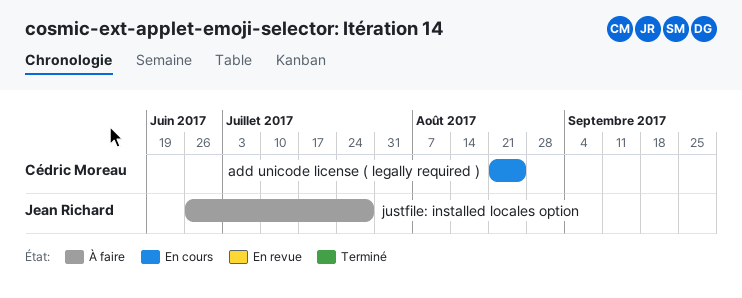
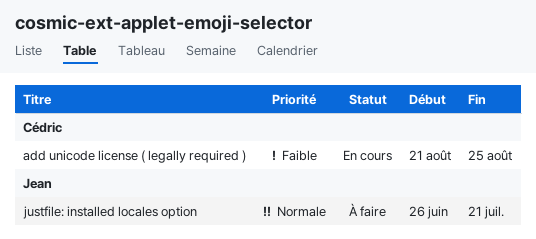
justfile: installed locales option, due: Jul 28 -> Jul 21

